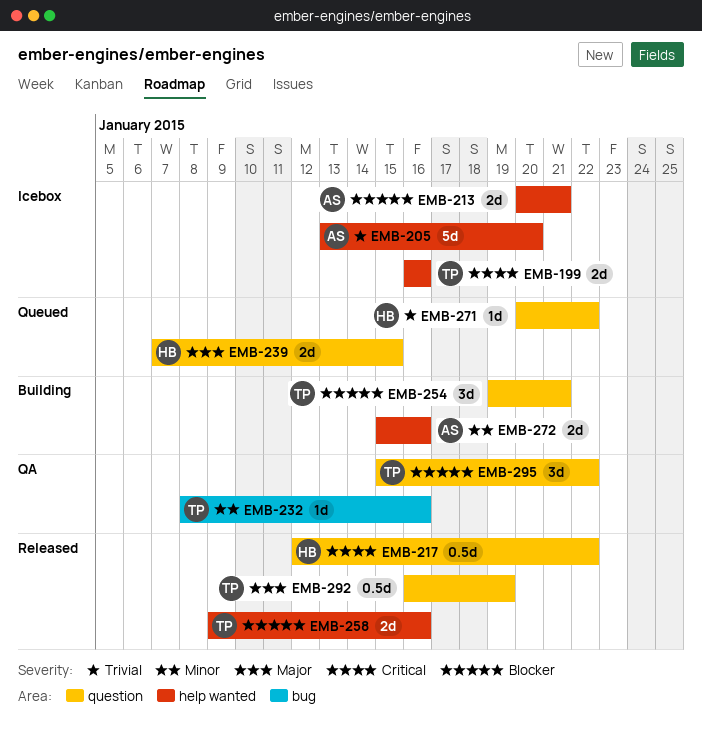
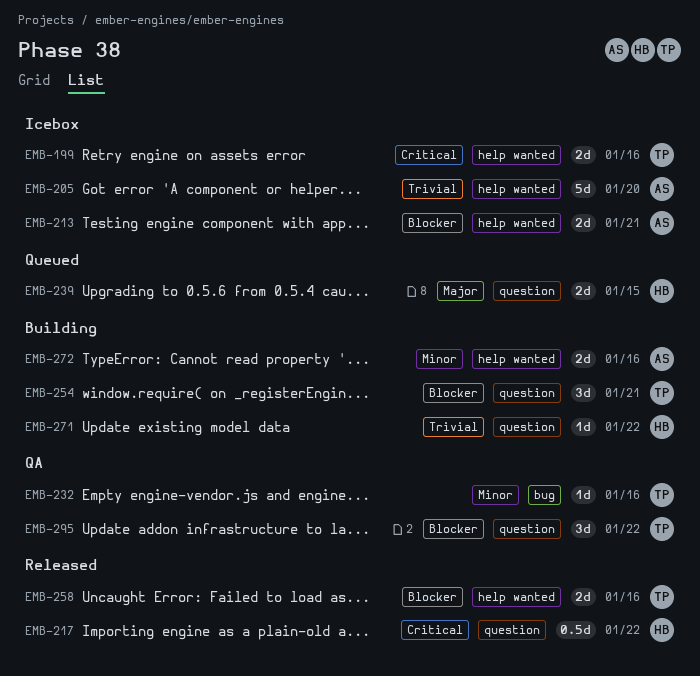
EMB-271, status: Queued -> Building
EMB-292: present -> none

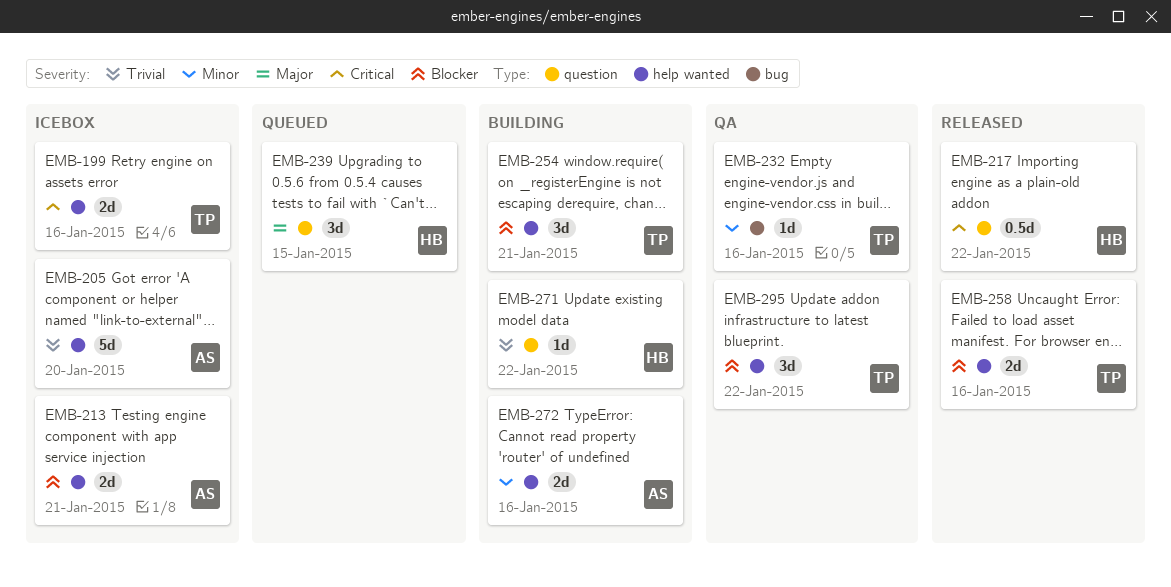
EMB-239, estimate: 2d -> 3d
EMB-254, label: question -> help wanted
EMB-295, label: question -> help wanted

